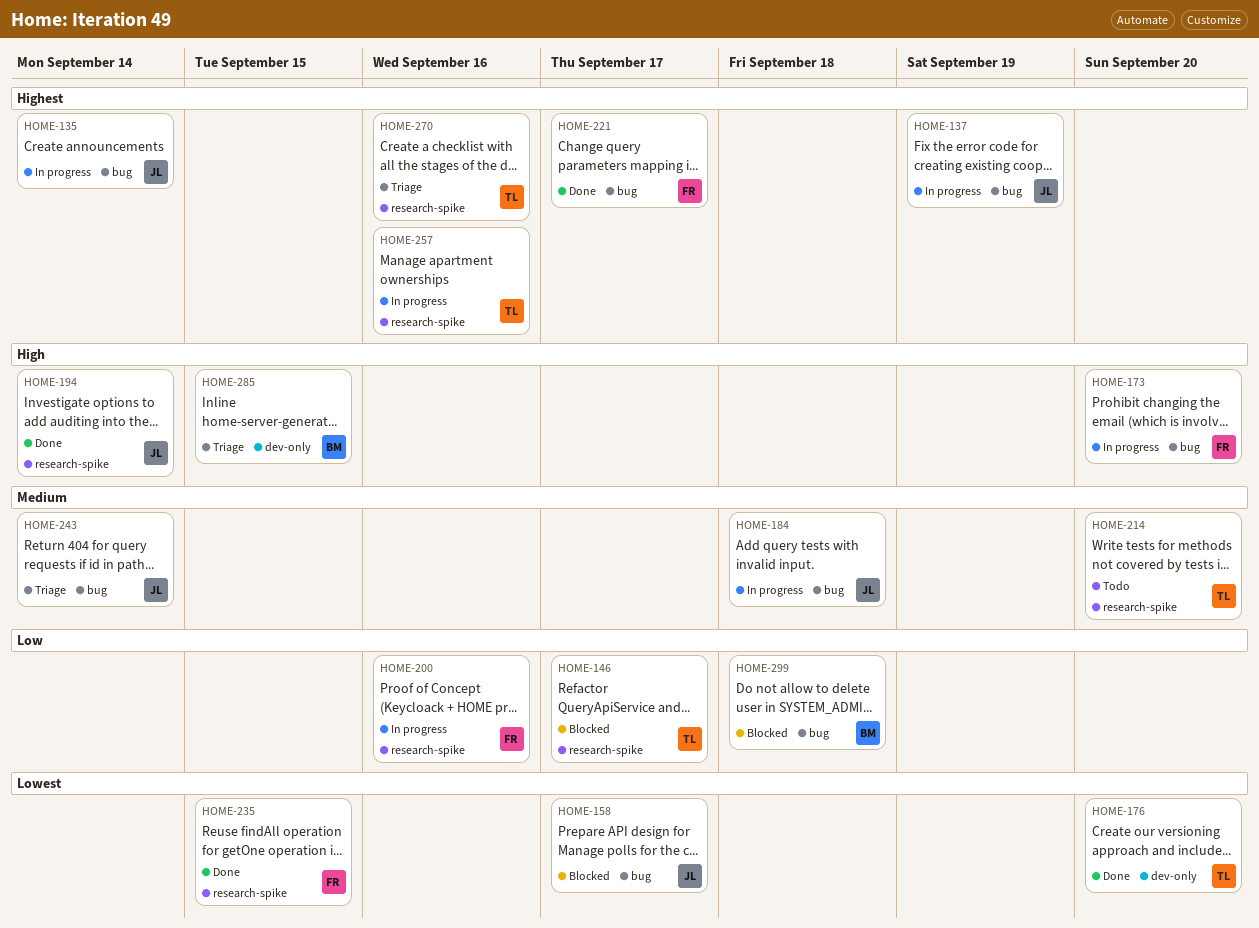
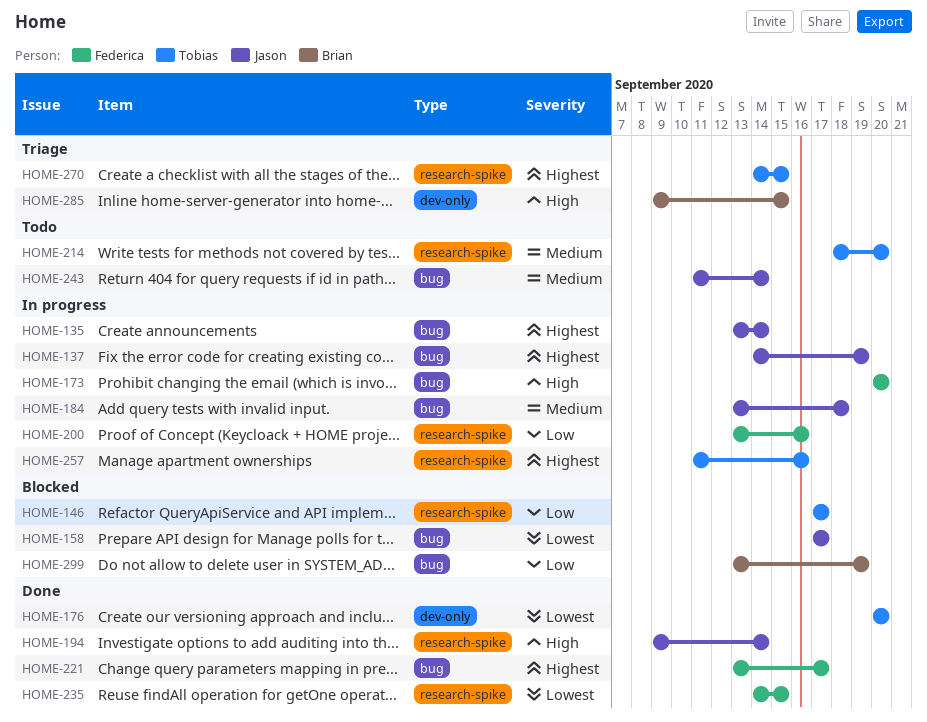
HOME-243, status: Triage -> Todo
HOME-270, due: Sep 16 -> Sep 15
HOME-299, due: Sep 18 -> Sep 19

